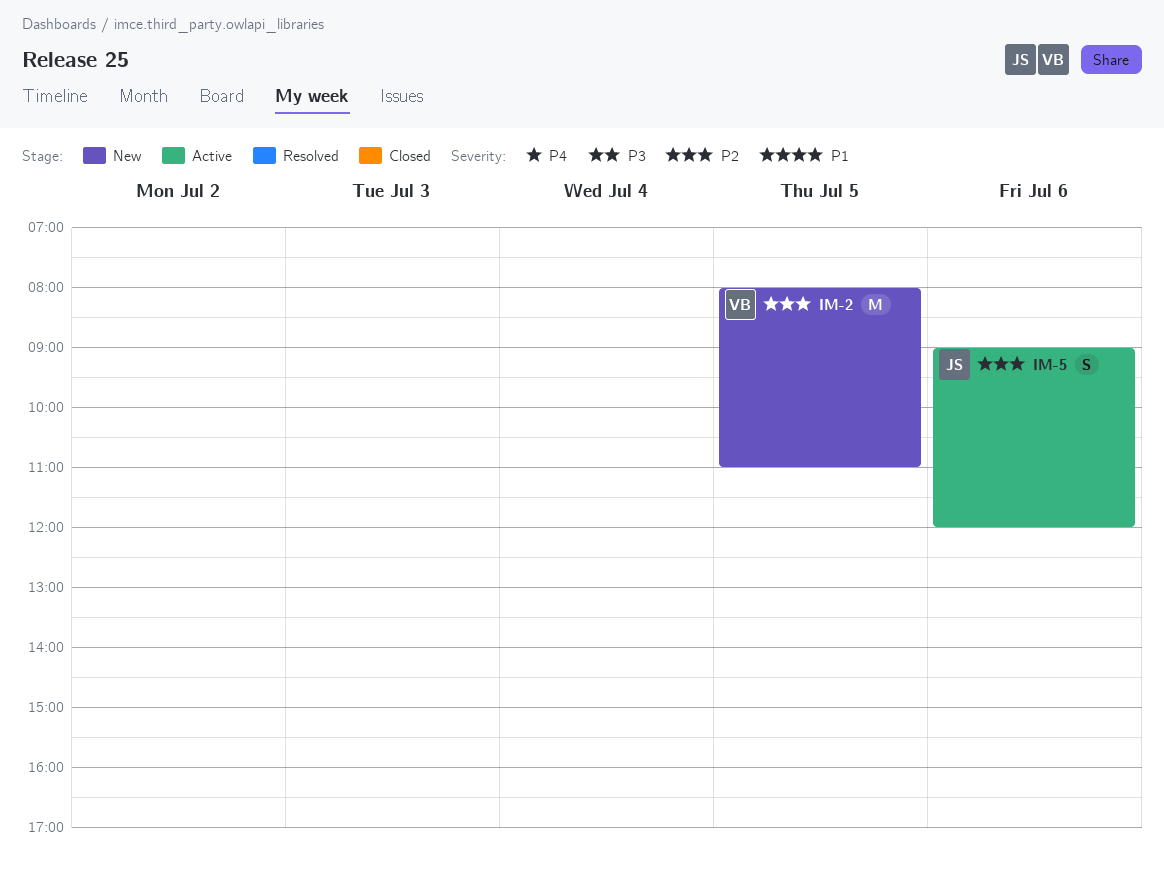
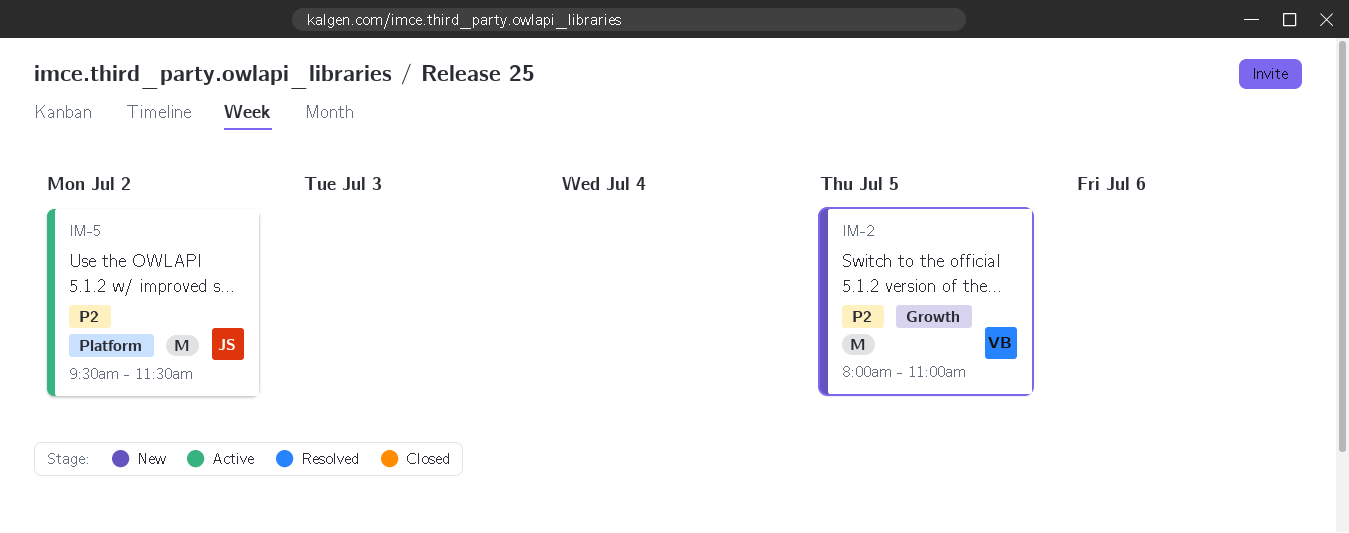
IM-5, estimate: S -> M
IM-5, day: Jul 6 -> Jul 2
IM-5, begins: 09:00 -> 09:30
IM-5, ends: 12:00 -> 11:30

